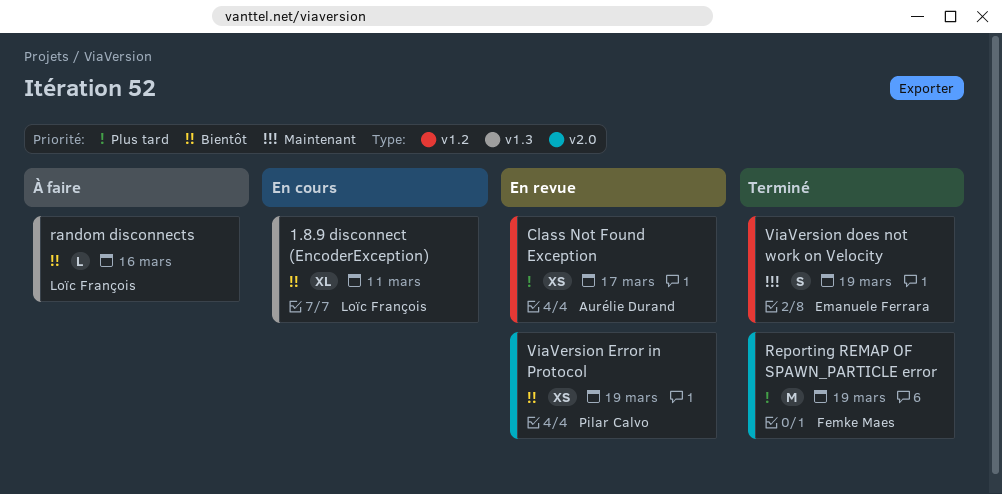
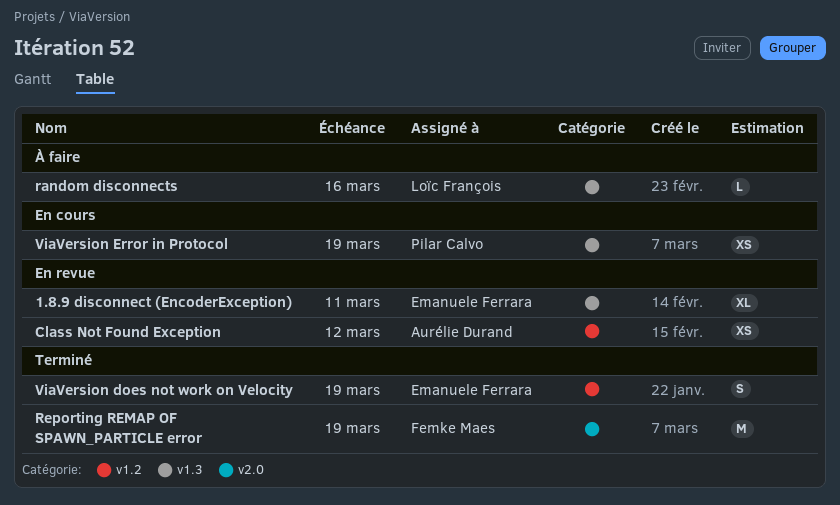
1.8.9 disconnect (EncoderException), status: En cours -> En revue
1.8.9 disconnect (EncoderException), owner: Loïc François -> Emanuele Ferrara
Class Not Found Exception, due: Mar 17 -> Mar 12
ViaVersion Error in Protocol, status: En revue -> En cours
ViaVersion Error in Protocol, label: v2.0 -> v1.3

